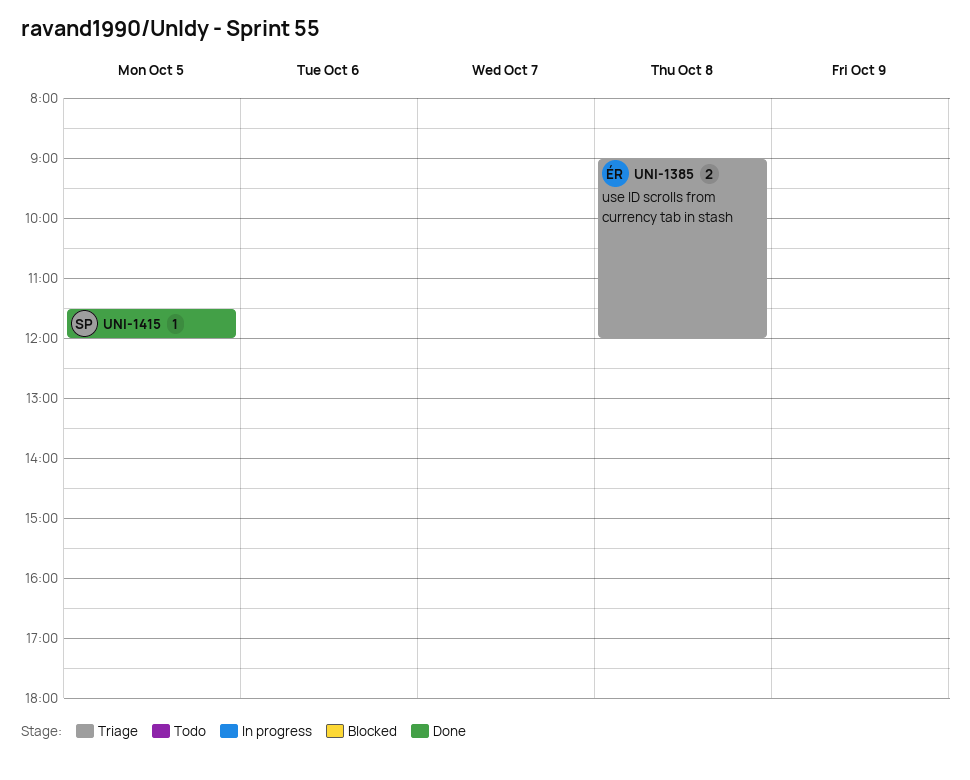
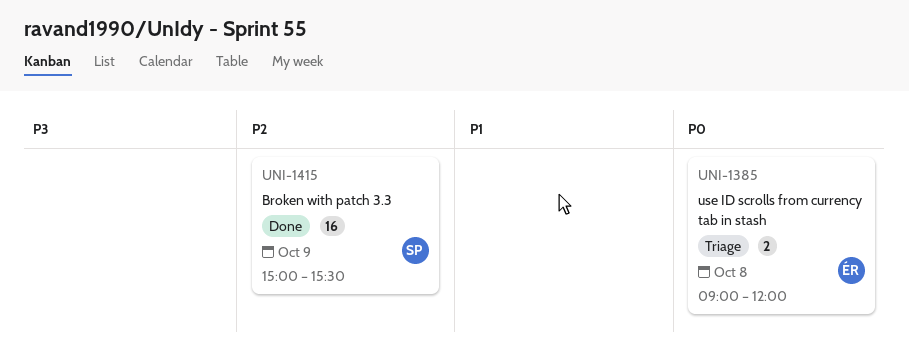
UNI-1415, estimate: 1 -> 16
UNI-1415, day: Oct 5 -> Oct 9
UNI-1415, begins: 11:30 -> 15:00
UNI-1415, ends: 12:00 -> 15:30

